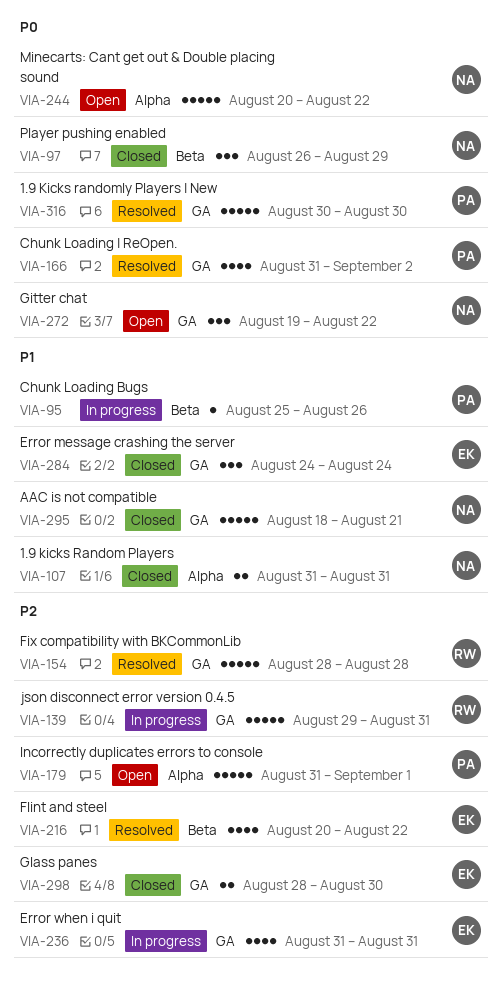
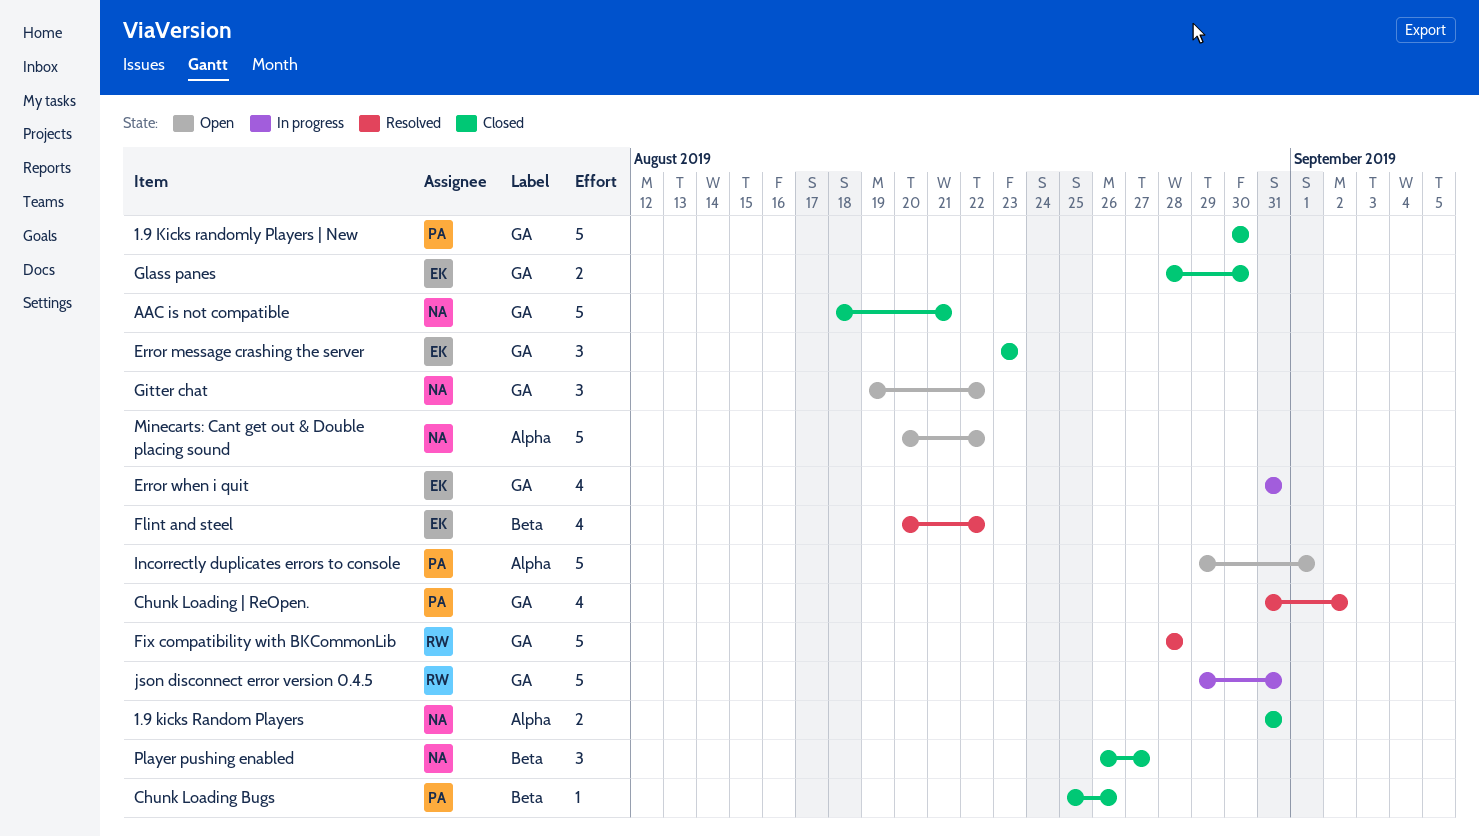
1.9 Kicks randomly Players | New, status: Resolved -> Closed
Chunk Loading Bugs, status: In progress -> Closed
Error message crashing the server, start: Aug 24 -> Aug 23
Error message crashing the server, due: Aug 24 -> Aug 23
Incorrectly duplicates errors to console, start: Aug 31 -> Aug 29
Player pushing enabled, due: Aug 29 -> Aug 27

